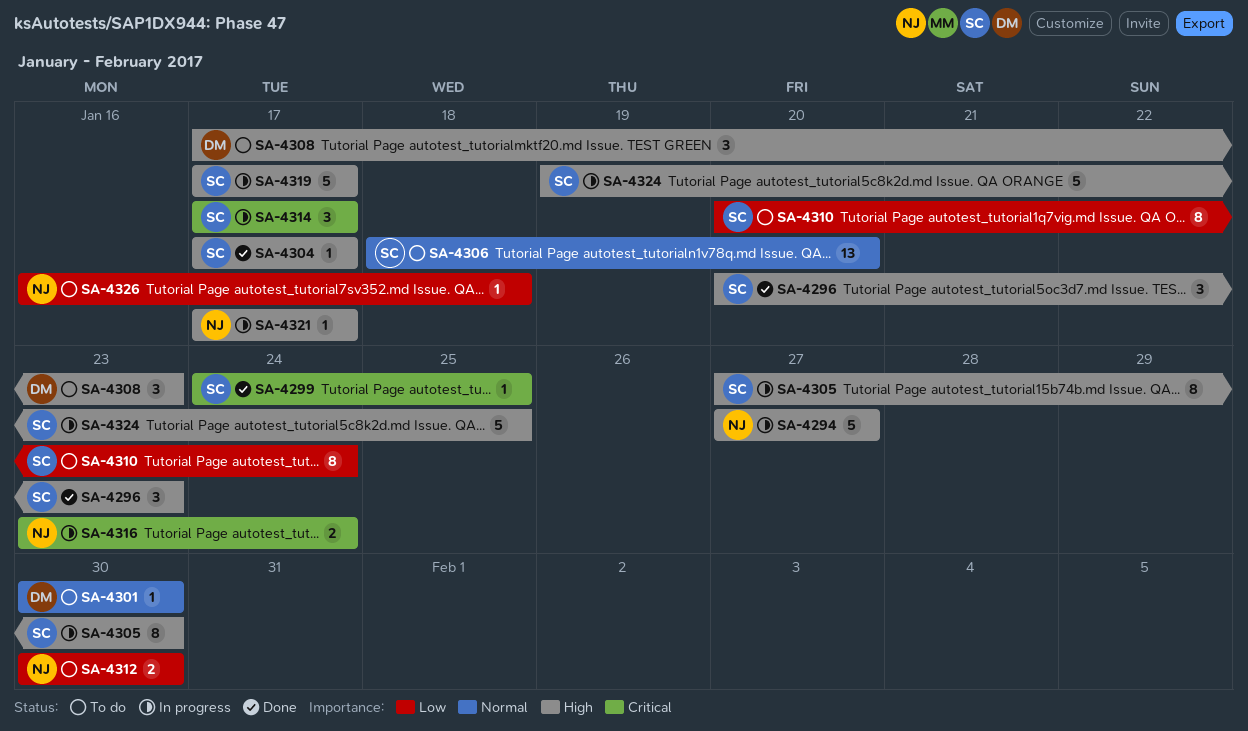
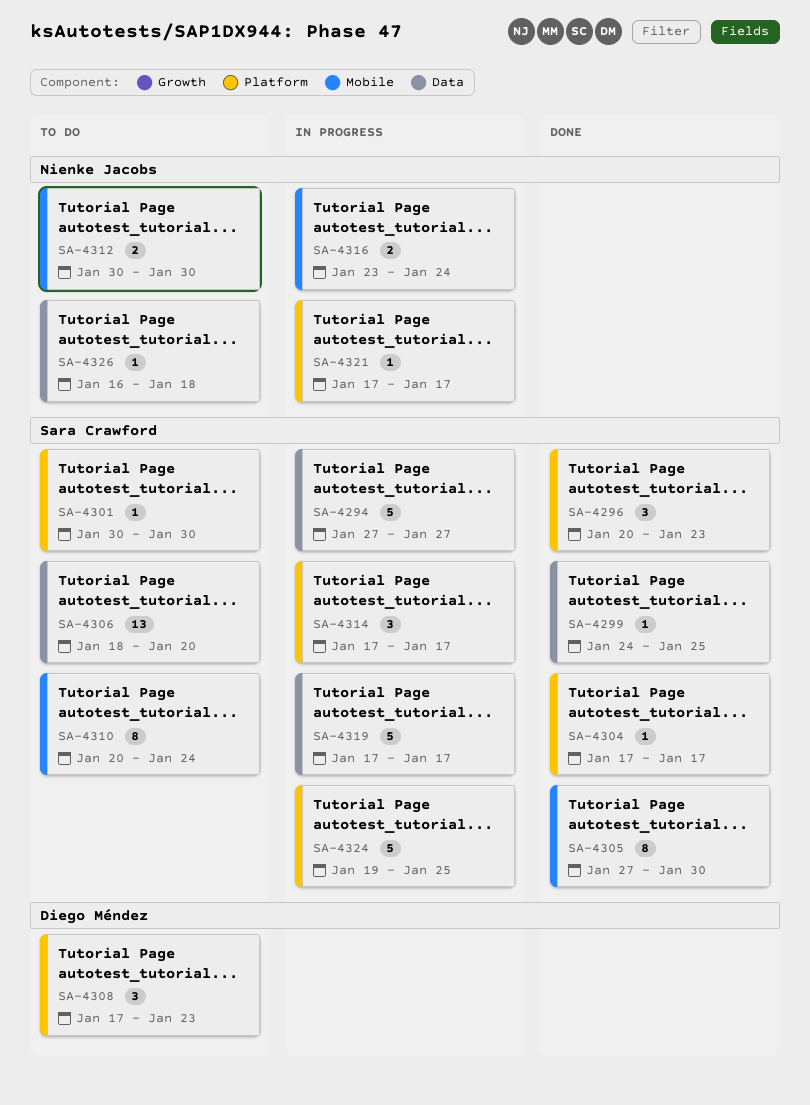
SA-4294, owner: Nienke Jacobs -> Sara Crawford
SA-4301, owner: Diego Méndez -> Sara Crawford
SA-4305, status: In progress -> Done

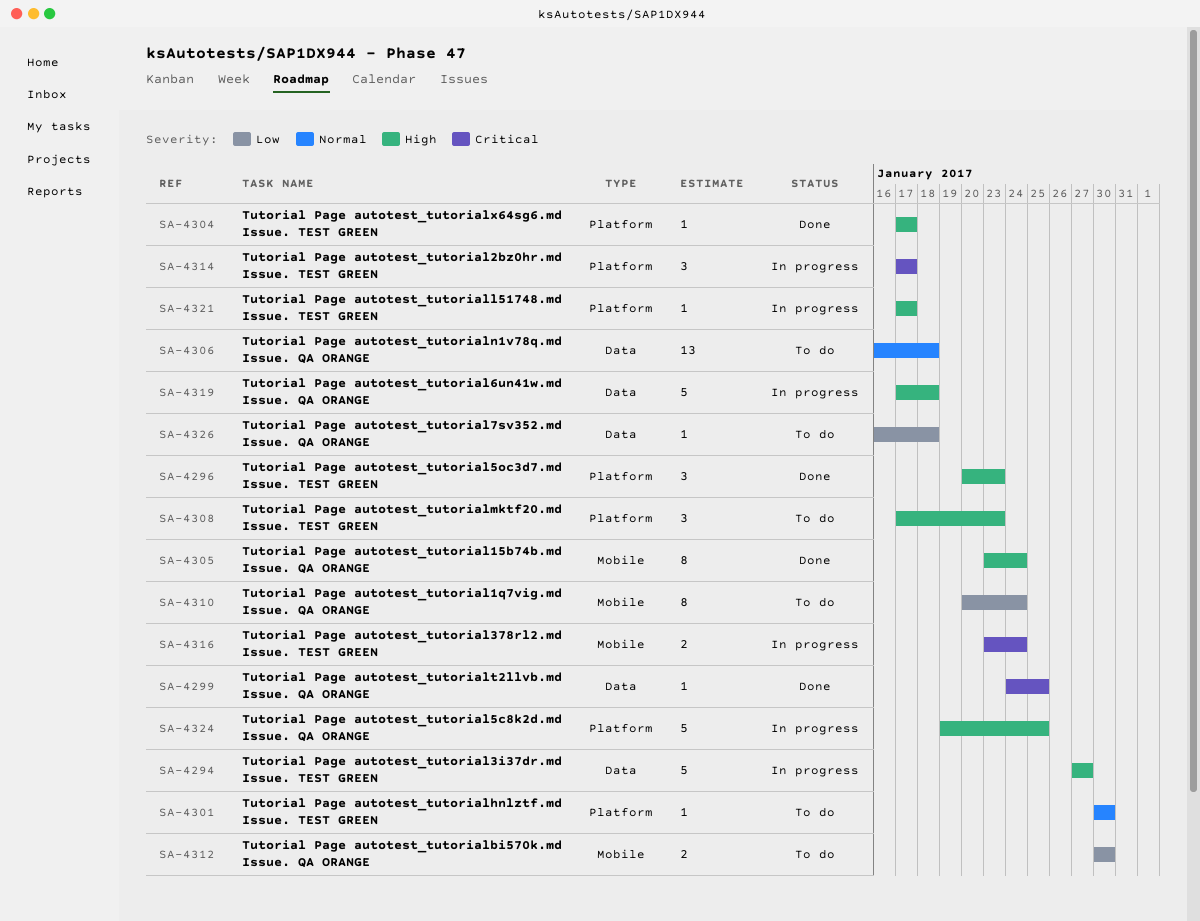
SA-4305, start: Jan 27 -> Jan 23
SA-4305, due: Jan 30 -> Jan 24
SA-4306, start: Jan 18 -> Jan 16
SA-4306, due: Jan 20 -> Jan 18
SA-4319, due: Jan 17 -> Jan 18

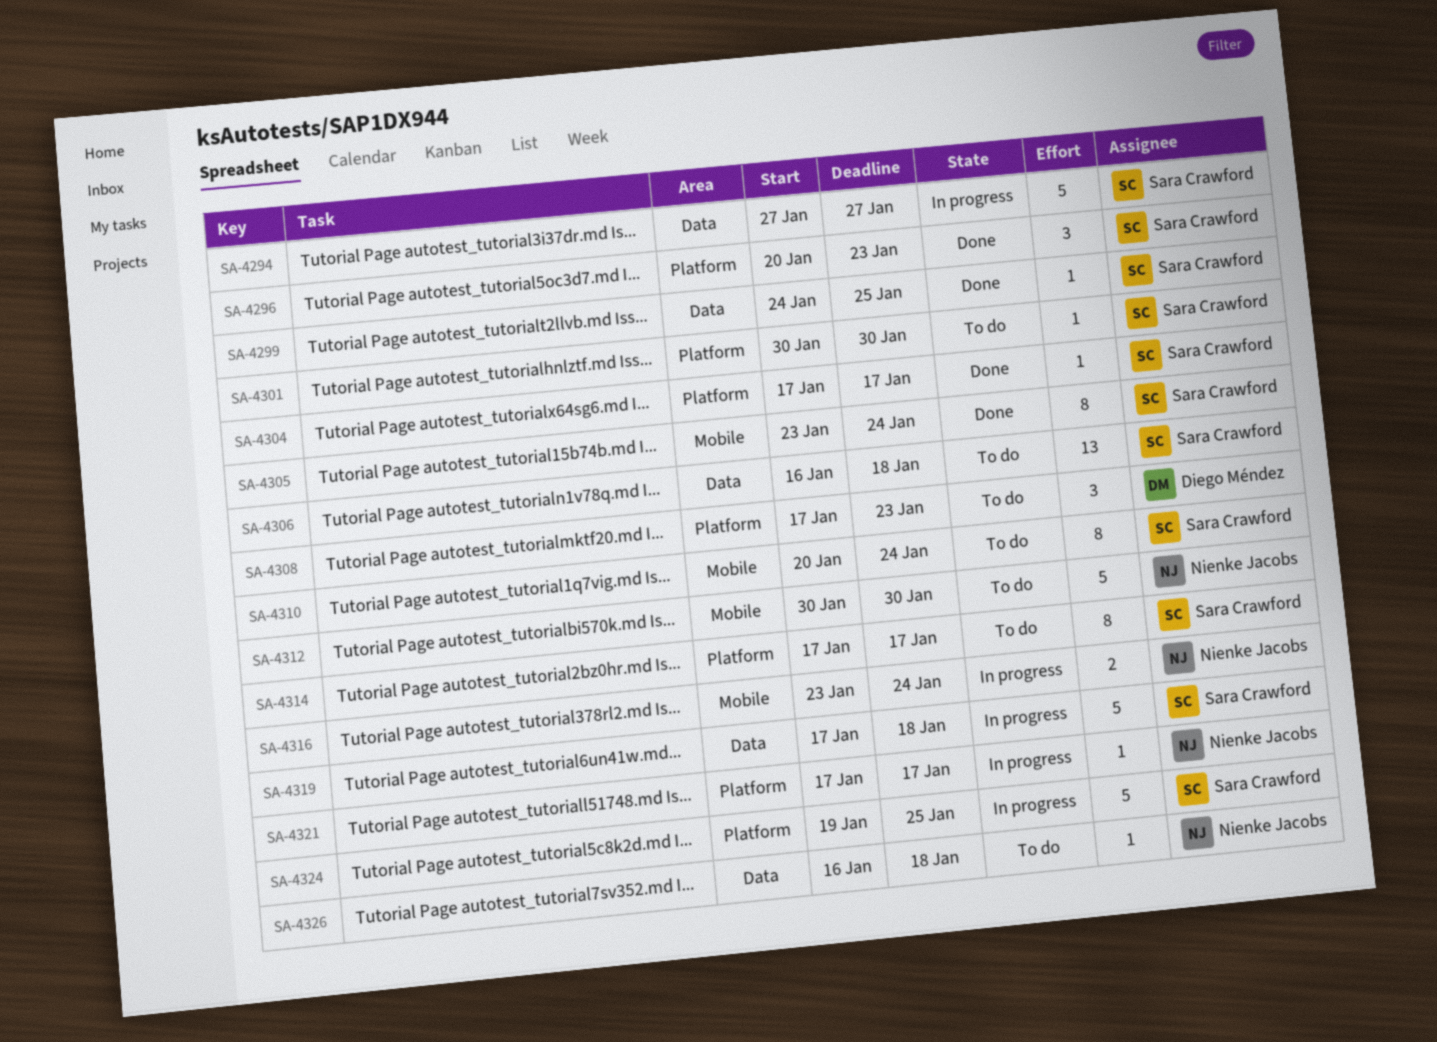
SA-4312, estimate: 2 -> 5
SA-4314, status: In progress -> To do
SA-4314, estimate: 3 -> 8

